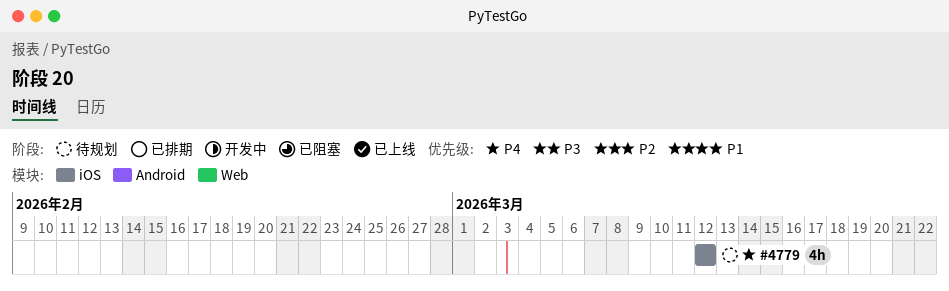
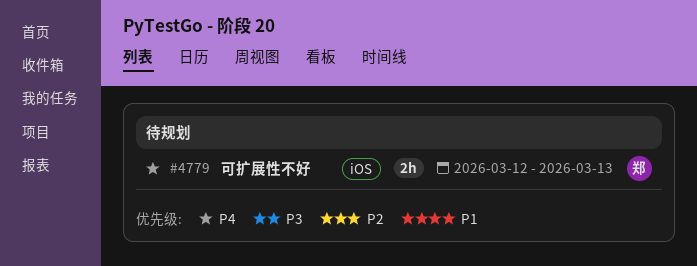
#4779, estimate: 4h -> 2h
#4779, due: Mar 12 -> Mar 13

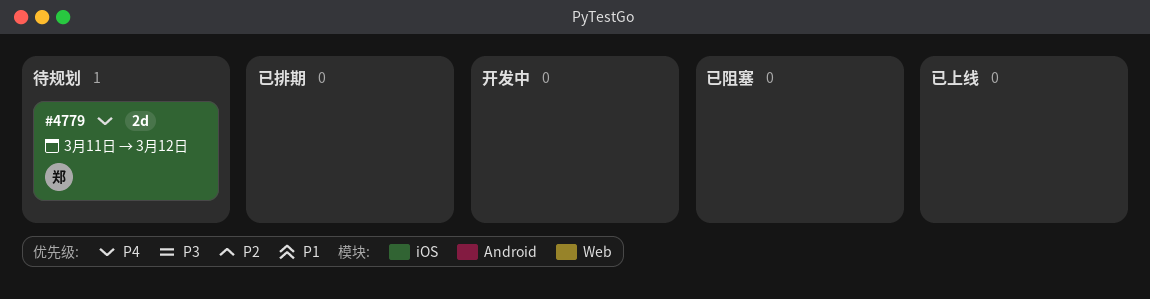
#4779, estimate: 2h -> 2d
#4779, start: Mar 12 -> Mar 11
#4779, due: Mar 13 -> Mar 12

